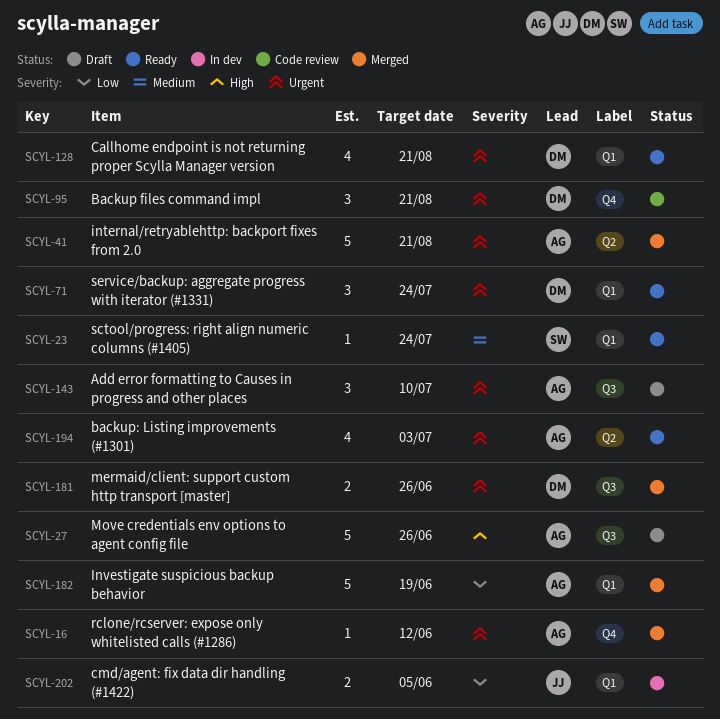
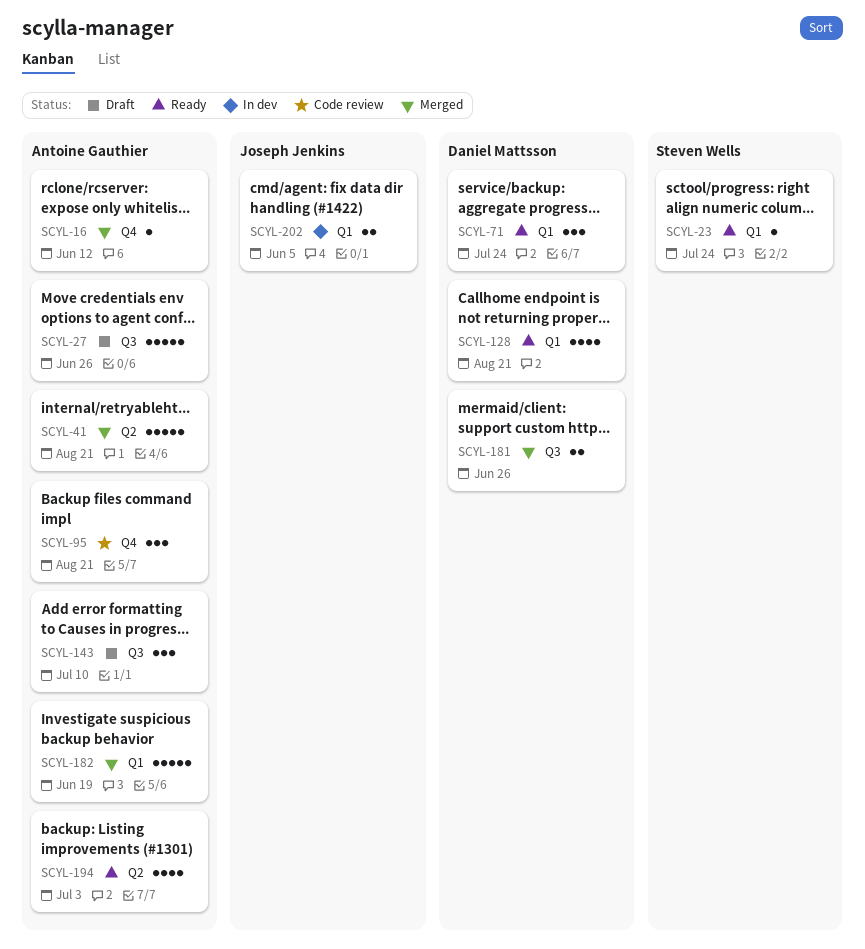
SCYL-95, owner: Daniel Mattsson -> Antoine Gauthier

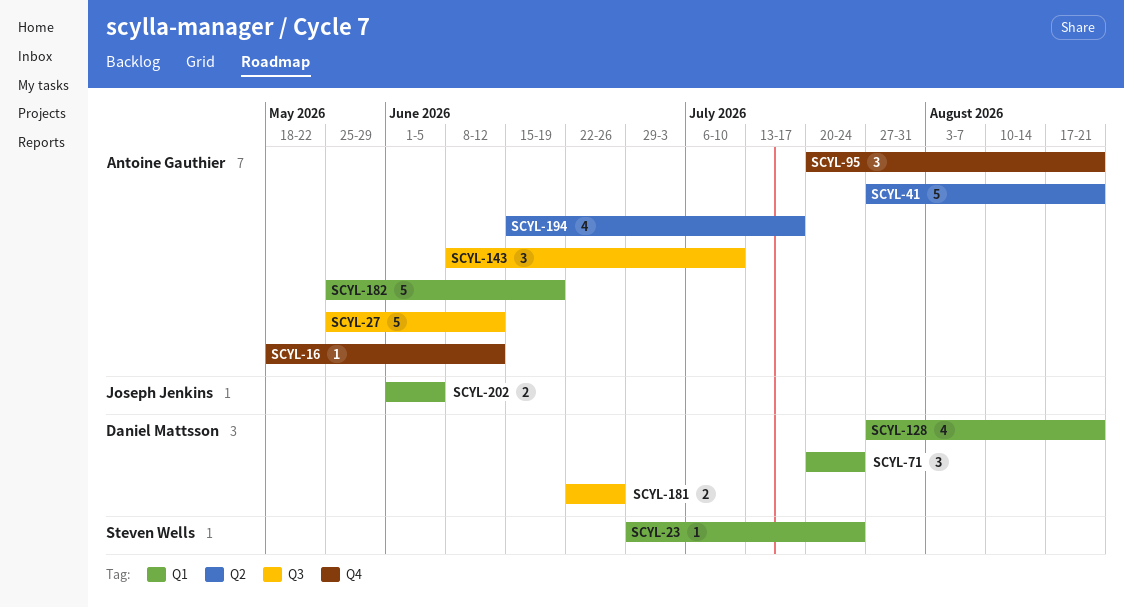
SCYL-27, due: Jun 26 -> Jun 12
SCYL-194, due: Jul 3 -> Jul 17

